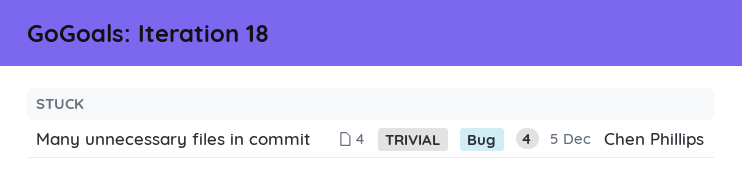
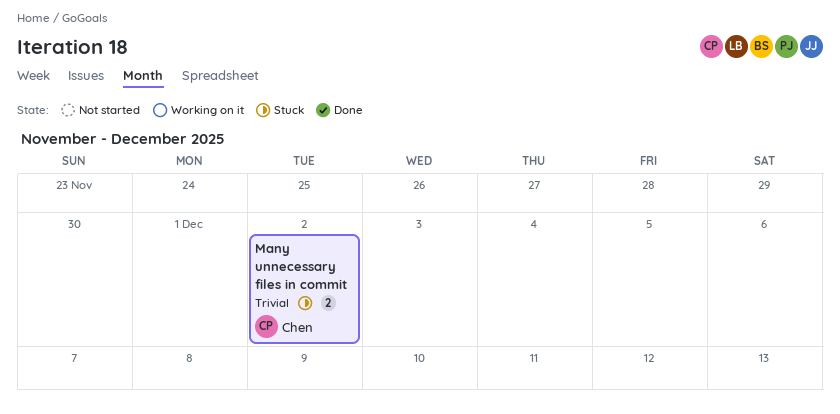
Many unnecessary files in commit, estimate: 4 -> 2
Many unnecessary files in commit, due: Dec 5 -> Dec 2

